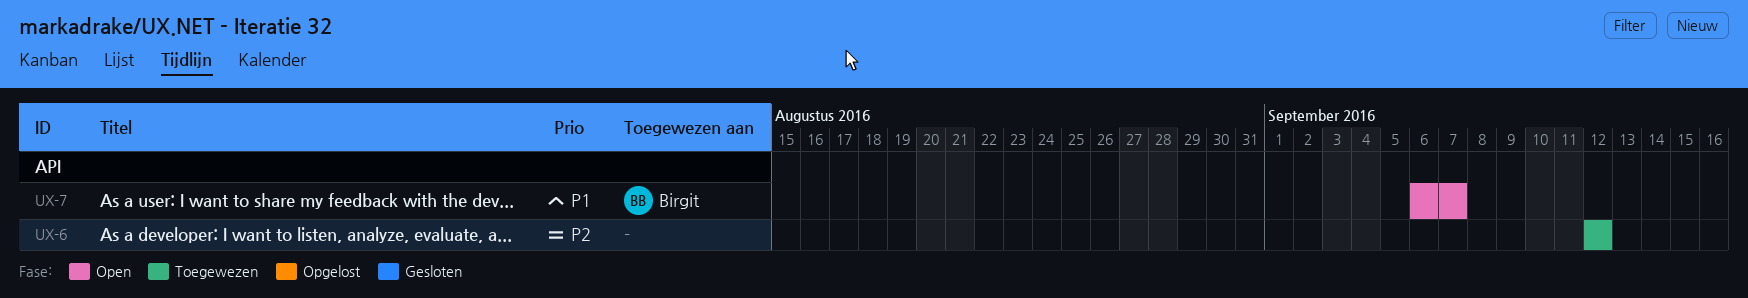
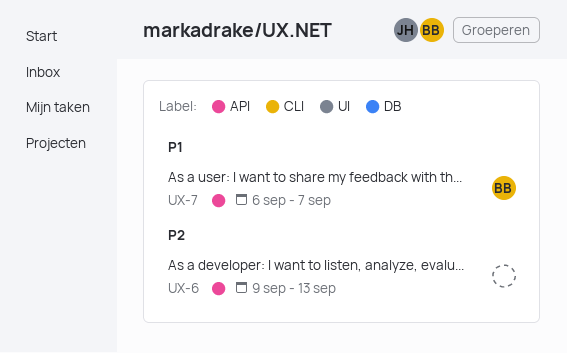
UX-6, start: Sep 12 -> Sep 9
UX-6, due: Sep 12 -> Sep 13

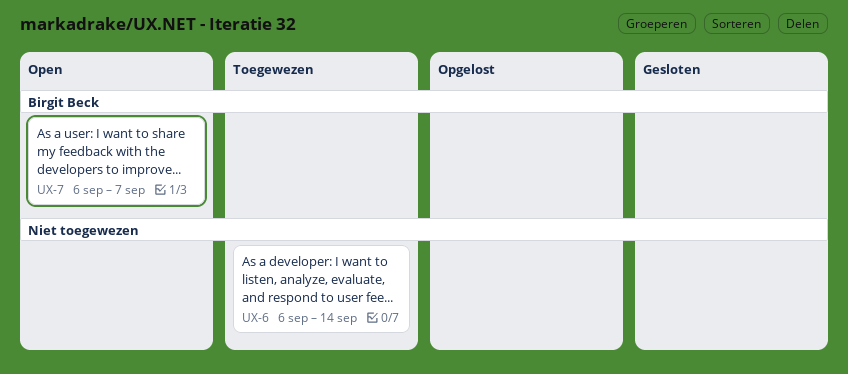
UX-6, start: Sep 9 -> Sep 6
UX-6, due: Sep 13 -> Sep 14

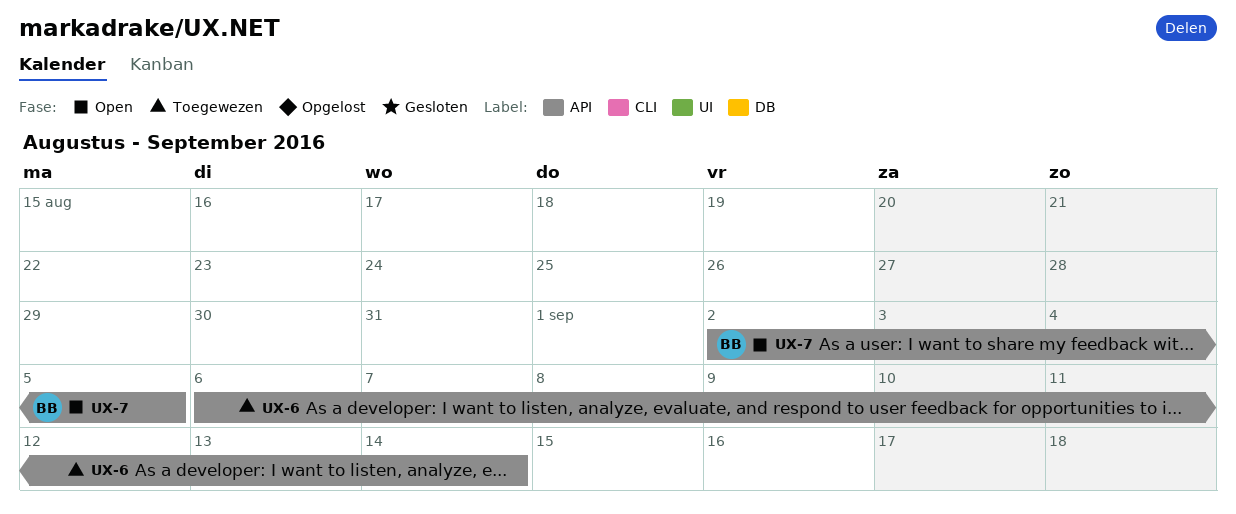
UX-7, start: Sep 6 -> Sep 2
UX-7, due: Sep 7 -> Sep 5

